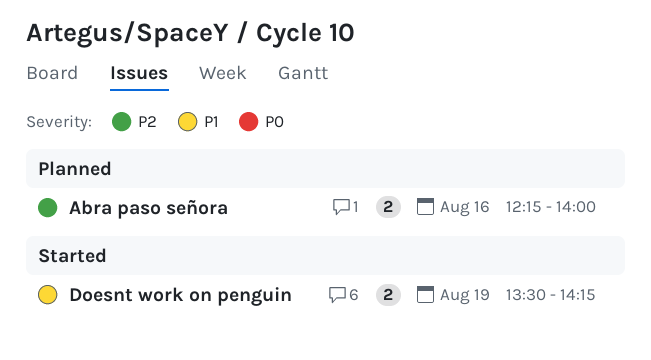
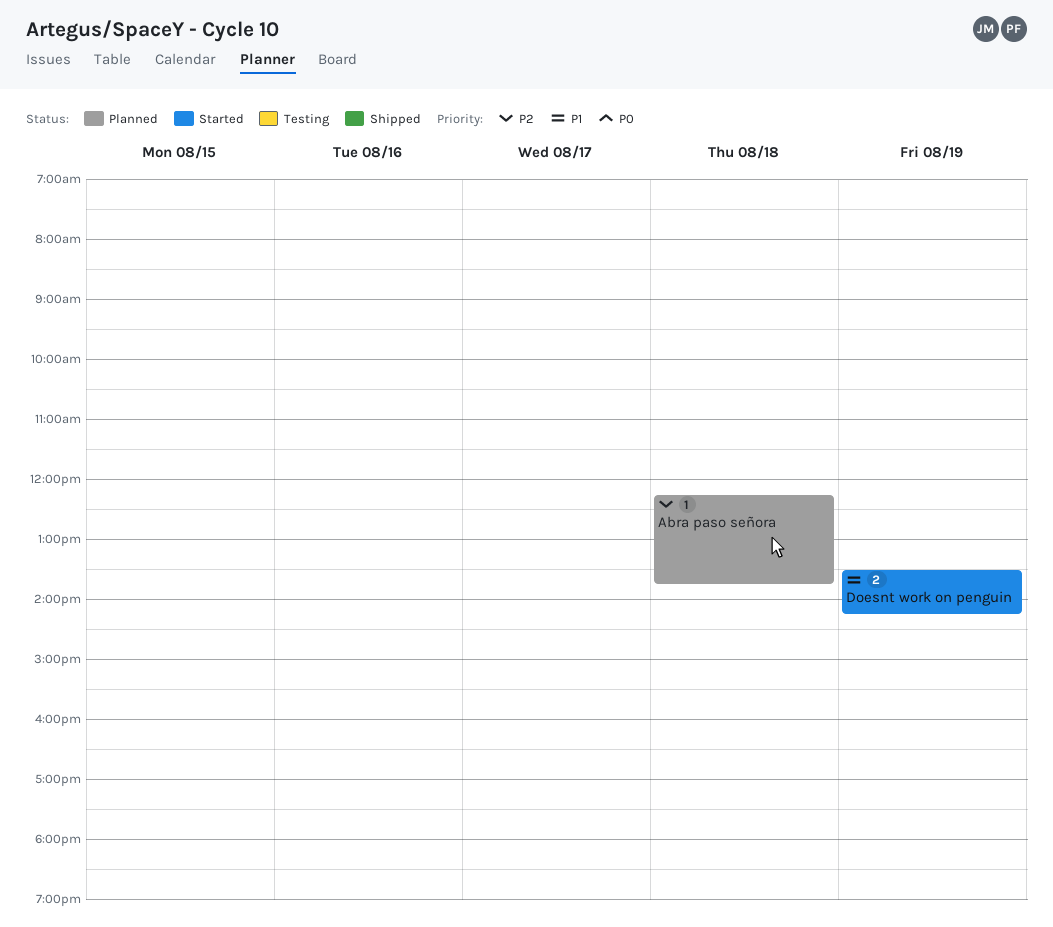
Abra paso señora, estimate: 2 -> 1
Abra paso señora, day: Aug 16 -> Aug 18
Abra paso señora, ends: 14:00 -> 13:45

